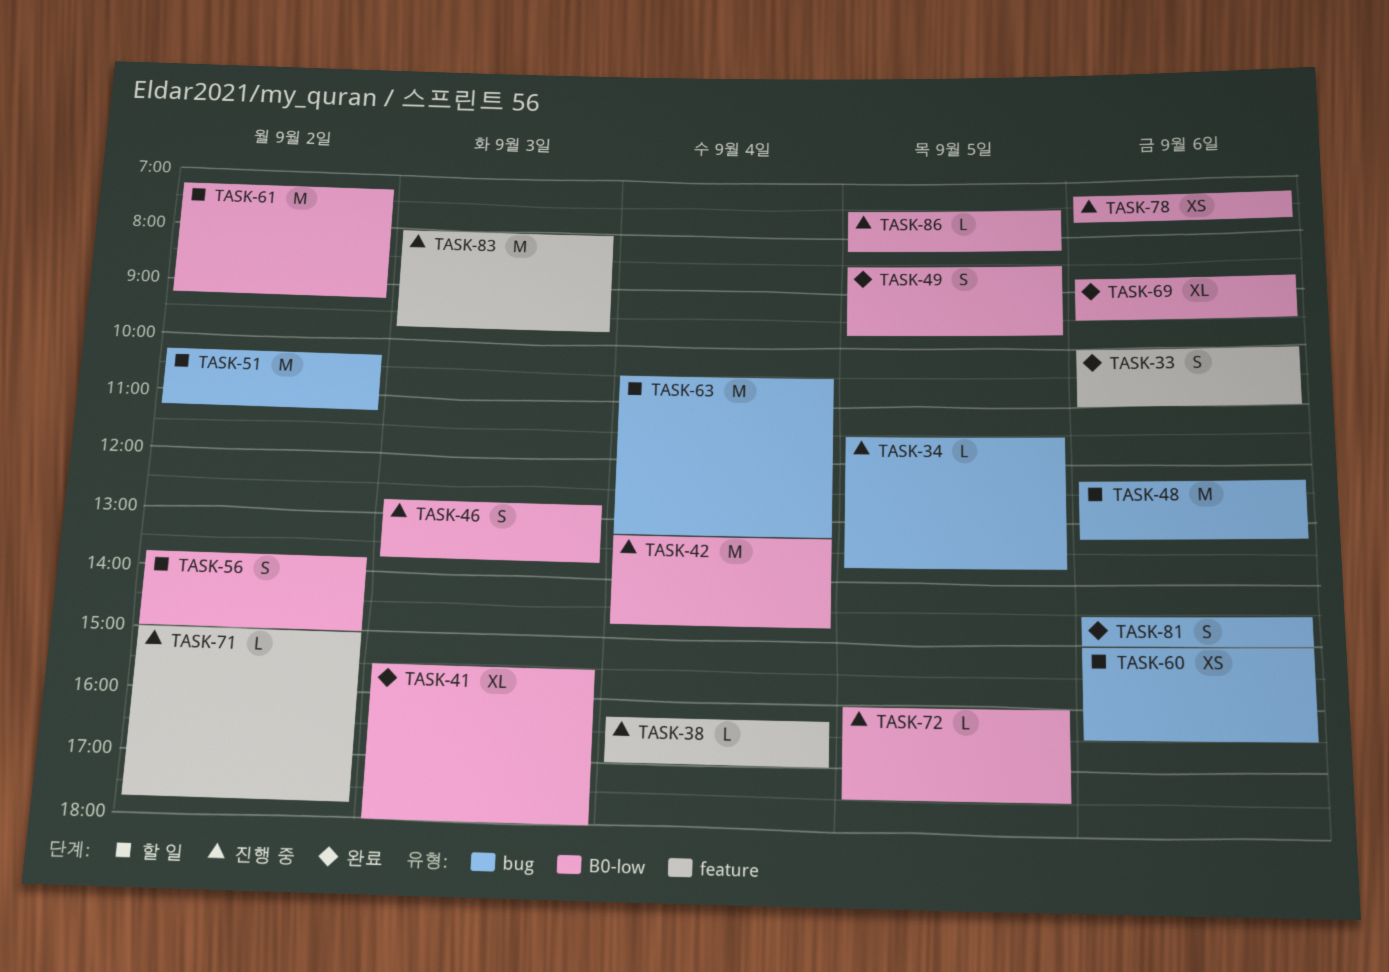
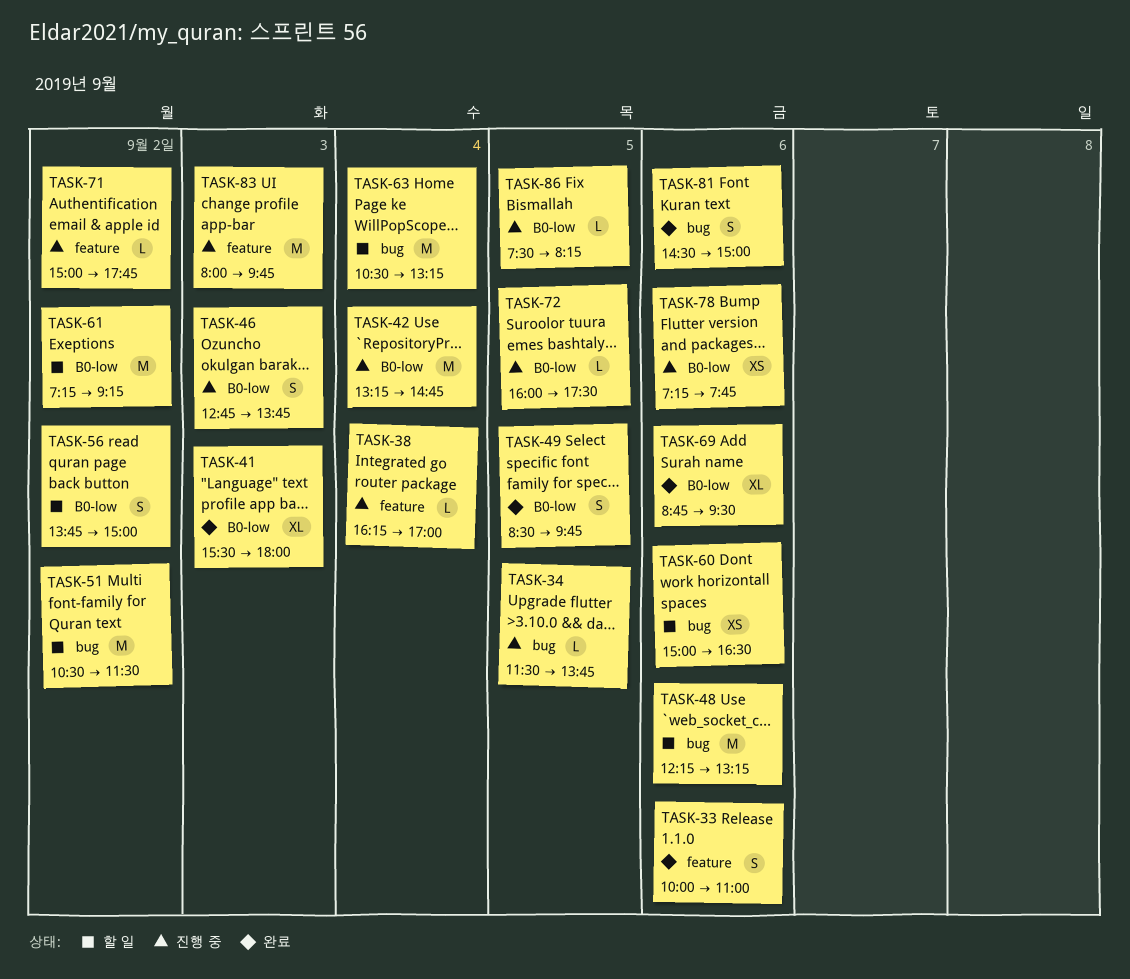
TASK-51, begins: 10:15 -> 10:30
TASK-51, ends: 11:15 -> 11:30

